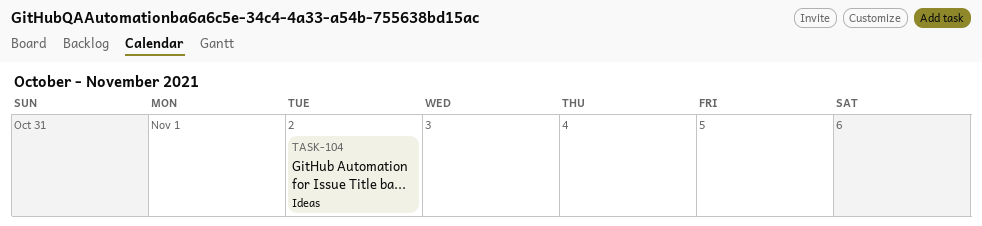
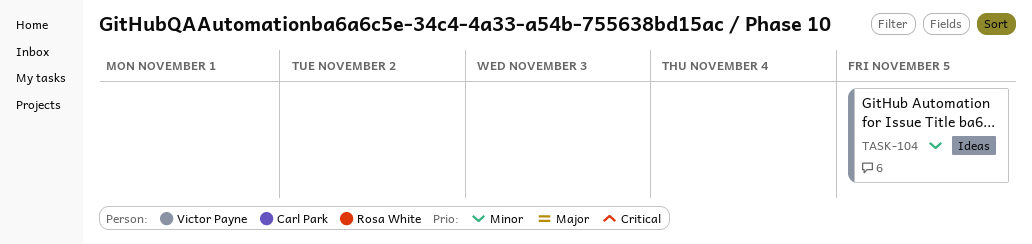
TASK-104, due: Nov 2 -> Nov 5

